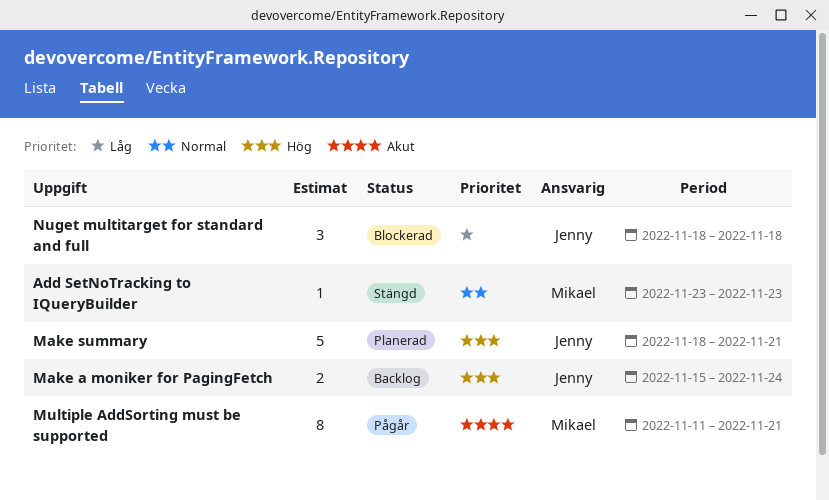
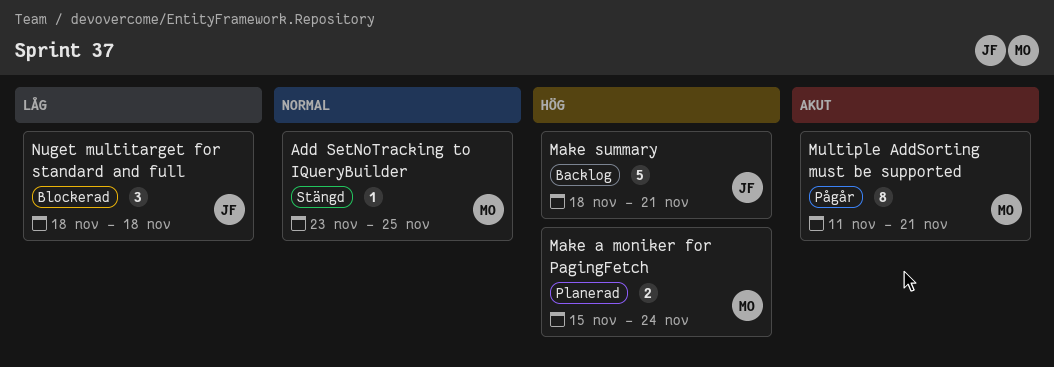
Add SetNoTracking to IQueryBuilder, due: Nov 23 -> Nov 25
Make a moniker for PagingFetch, status: Backlog -> Planerad
Make a moniker for PagingFetch, owner: Jenny -> Mikael
Make summary, status: Planerad -> Backlog

